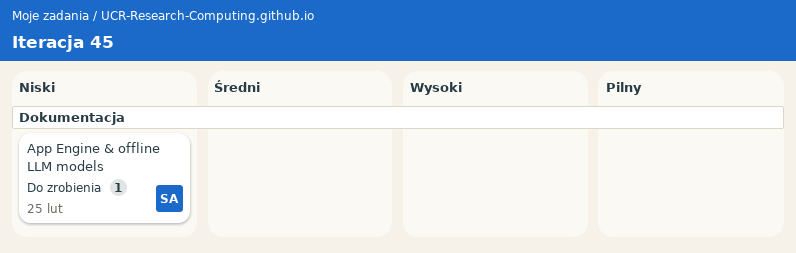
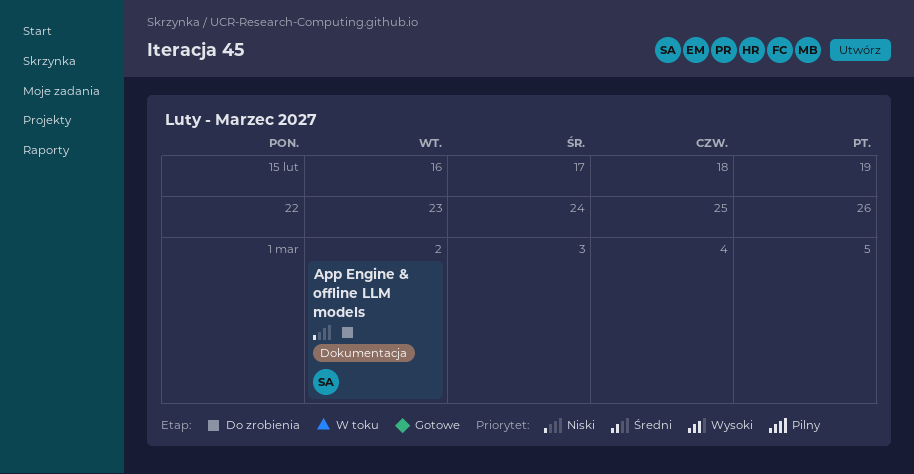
App Engine & offline LLM models, due: Feb 25 -> Mar 2

